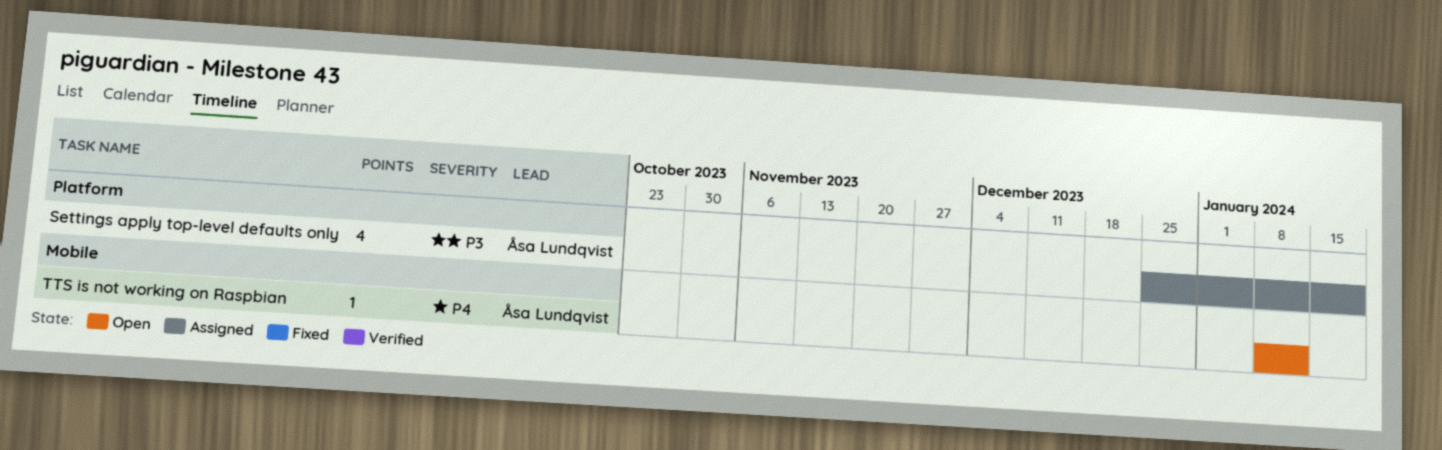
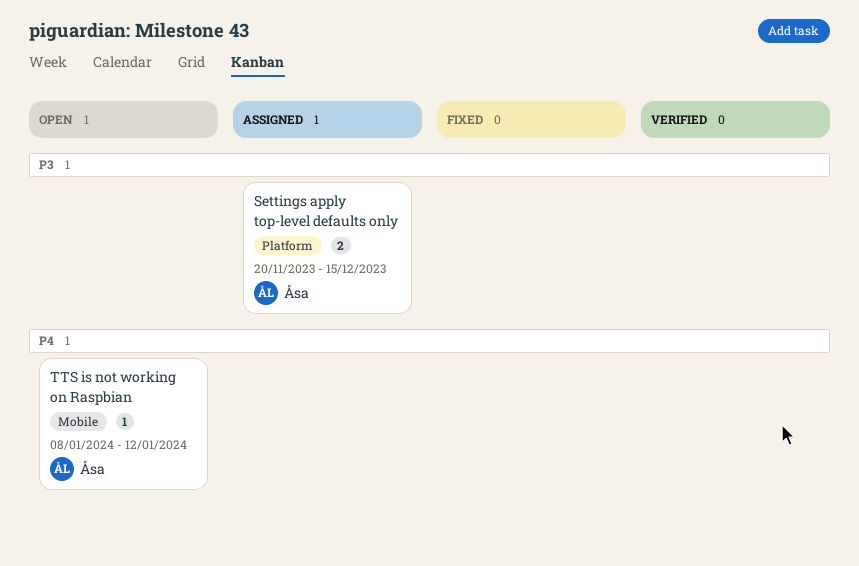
Settings apply top-level defaults only, estimate: 4 -> 2
Settings apply top-level defaults only, start: Dec 25 -> Nov 20
Settings apply top-level defaults only, due: Jan 19 -> Dec 15

